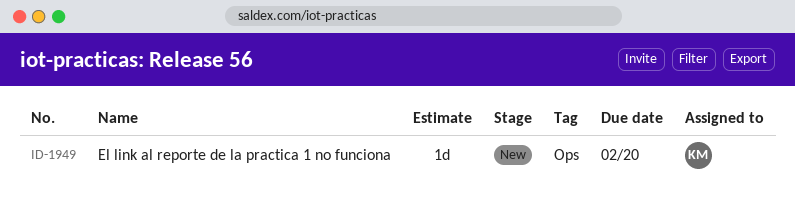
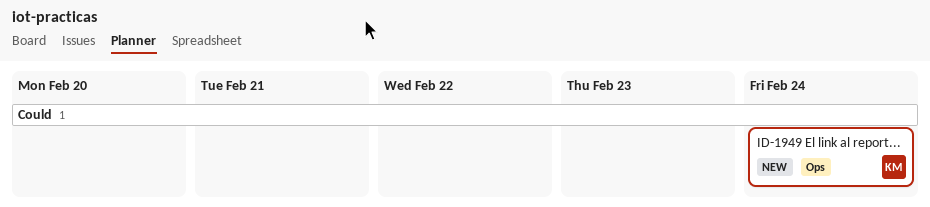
ID-1949, due: Feb 20 -> Feb 24

